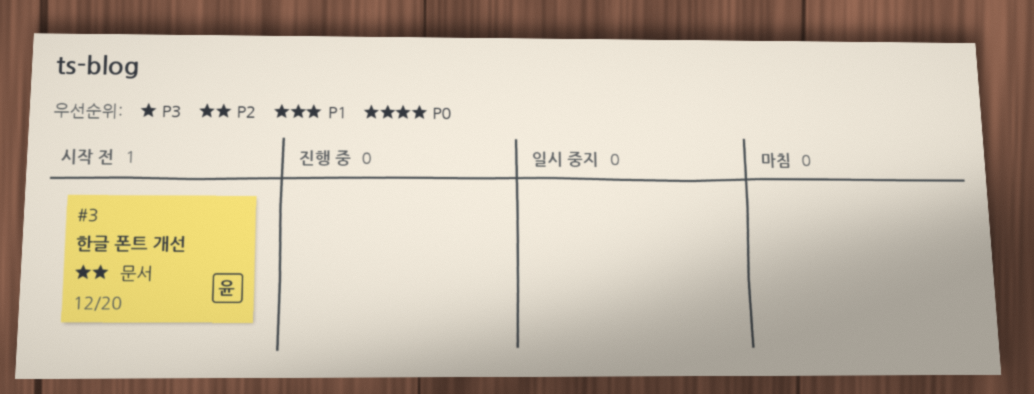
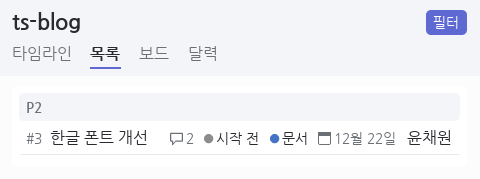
#3, due: Dec 20 -> Dec 22

